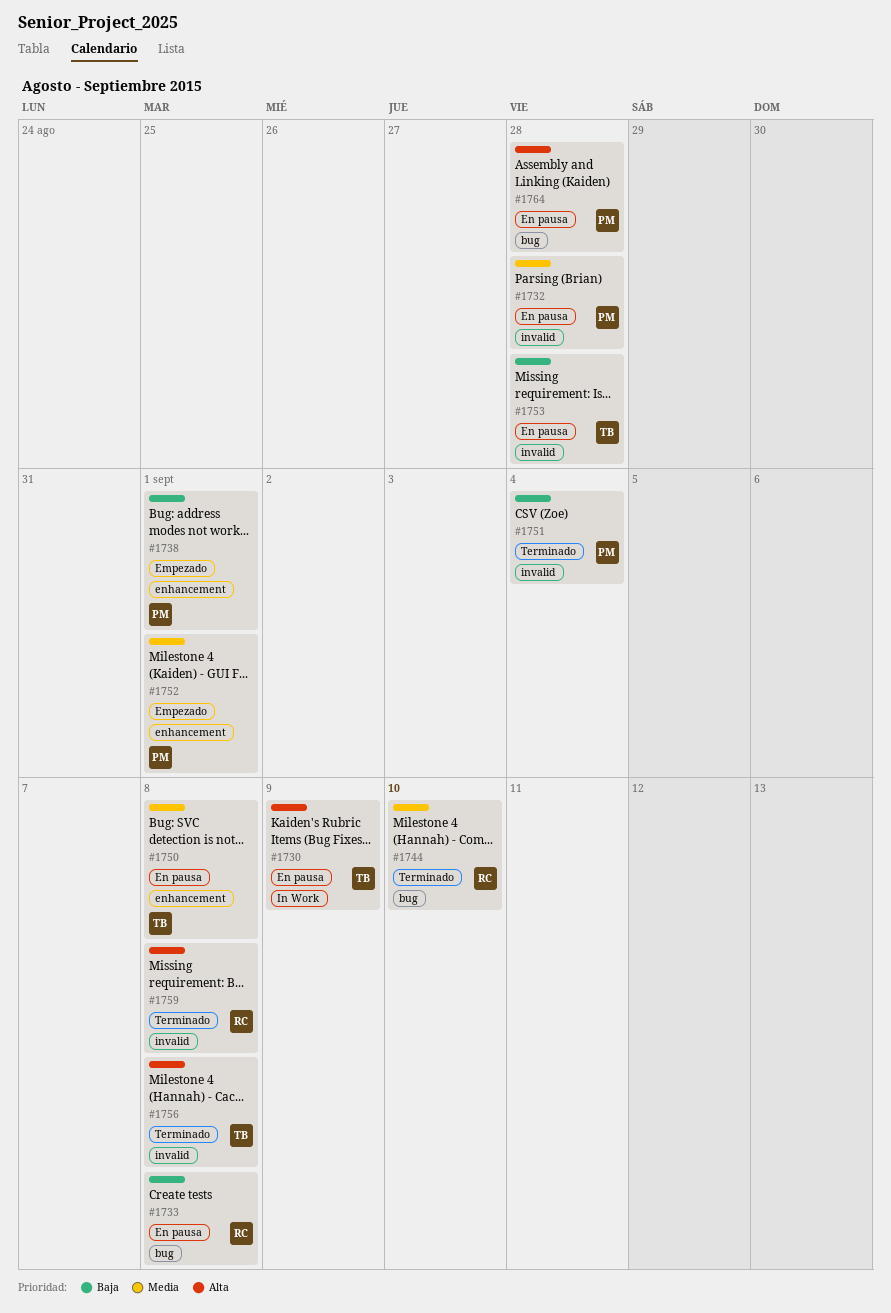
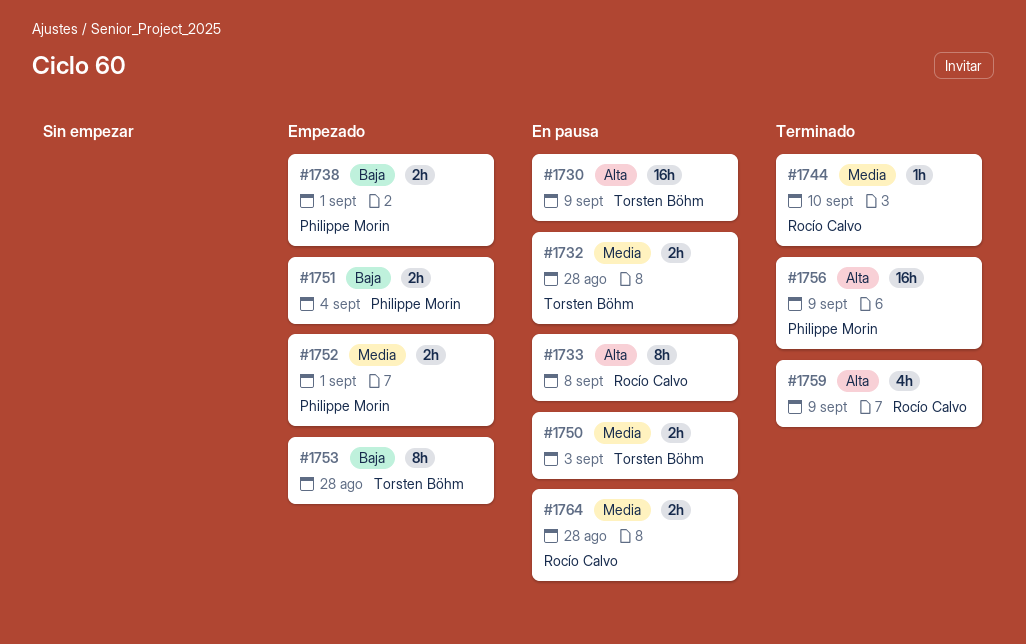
#1732, owner: Philippe Morin -> Torsten Böhm
#1733, priority: Baja -> Alta
#1750, due: Sep 8 -> Sep 3
#1751, status: Terminado -> Empezado
#1753, status: En pausa -> Empezado
#1756, owner: Torsten Böhm -> Philippe Morin
#1756, due: Sep 8 -> Sep 9
#1759, due: Sep 8 -> Sep 9
#1764, owner: Philippe Morin -> Rocío Calvo
#1764, priority: Alta -> Media

